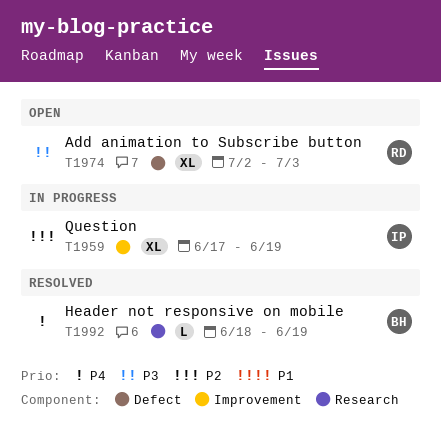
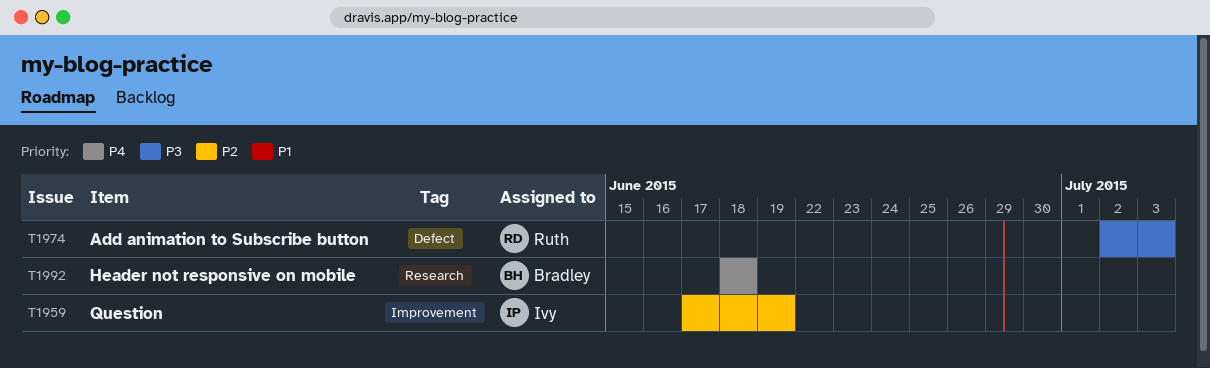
T1992, due: Jun 19 -> Jun 18

